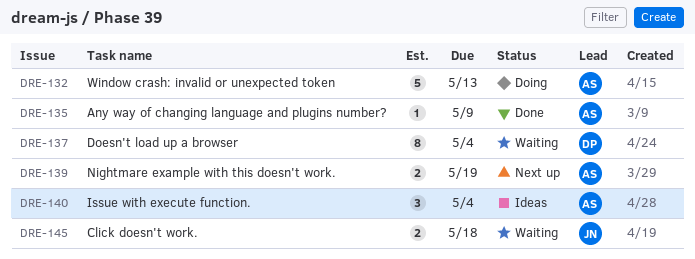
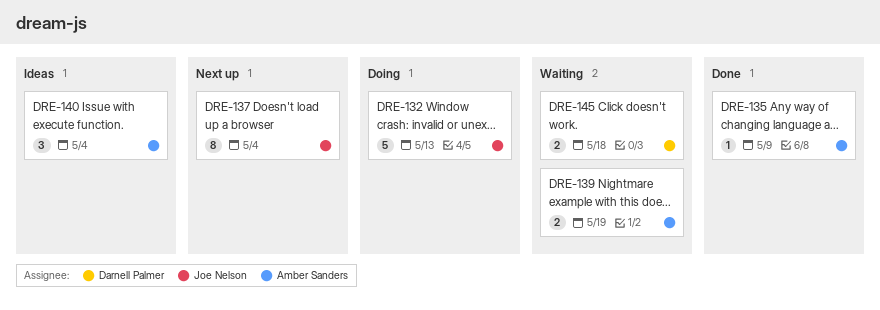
DRE-132, owner: Amber Sanders -> Joe Nelson
DRE-137, status: Waiting -> Next up
DRE-137, owner: Darnell Palmer -> Joe Nelson
DRE-139, status: Next up -> Waiting
DRE-145, owner: Joe Nelson -> Darnell Palmer

